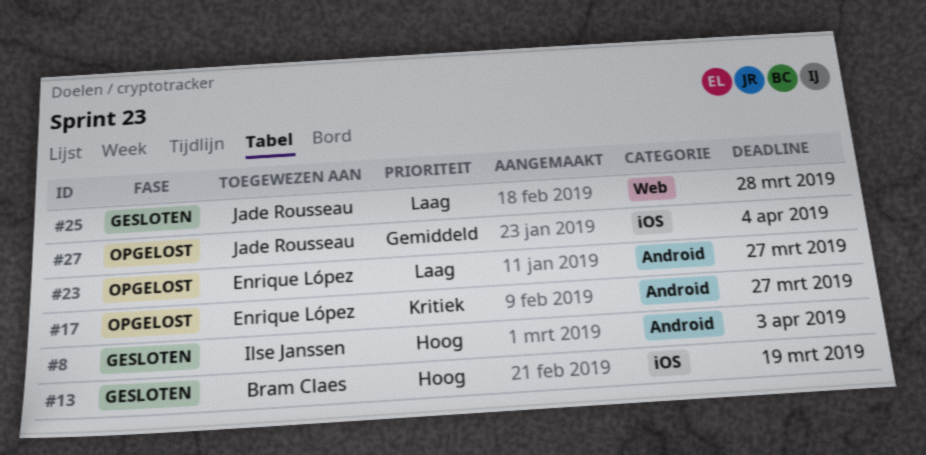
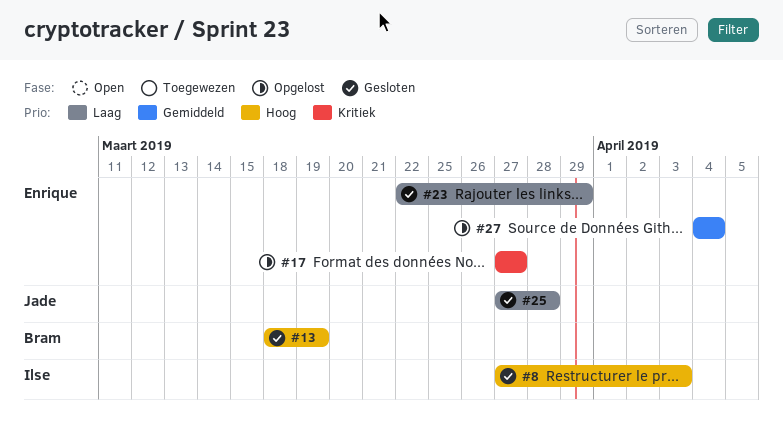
#23, status: Opgelost -> Gesloten
#23, due: Mar 27 -> Mar 29
#27, owner: Jade Rousseau -> Enrique López

